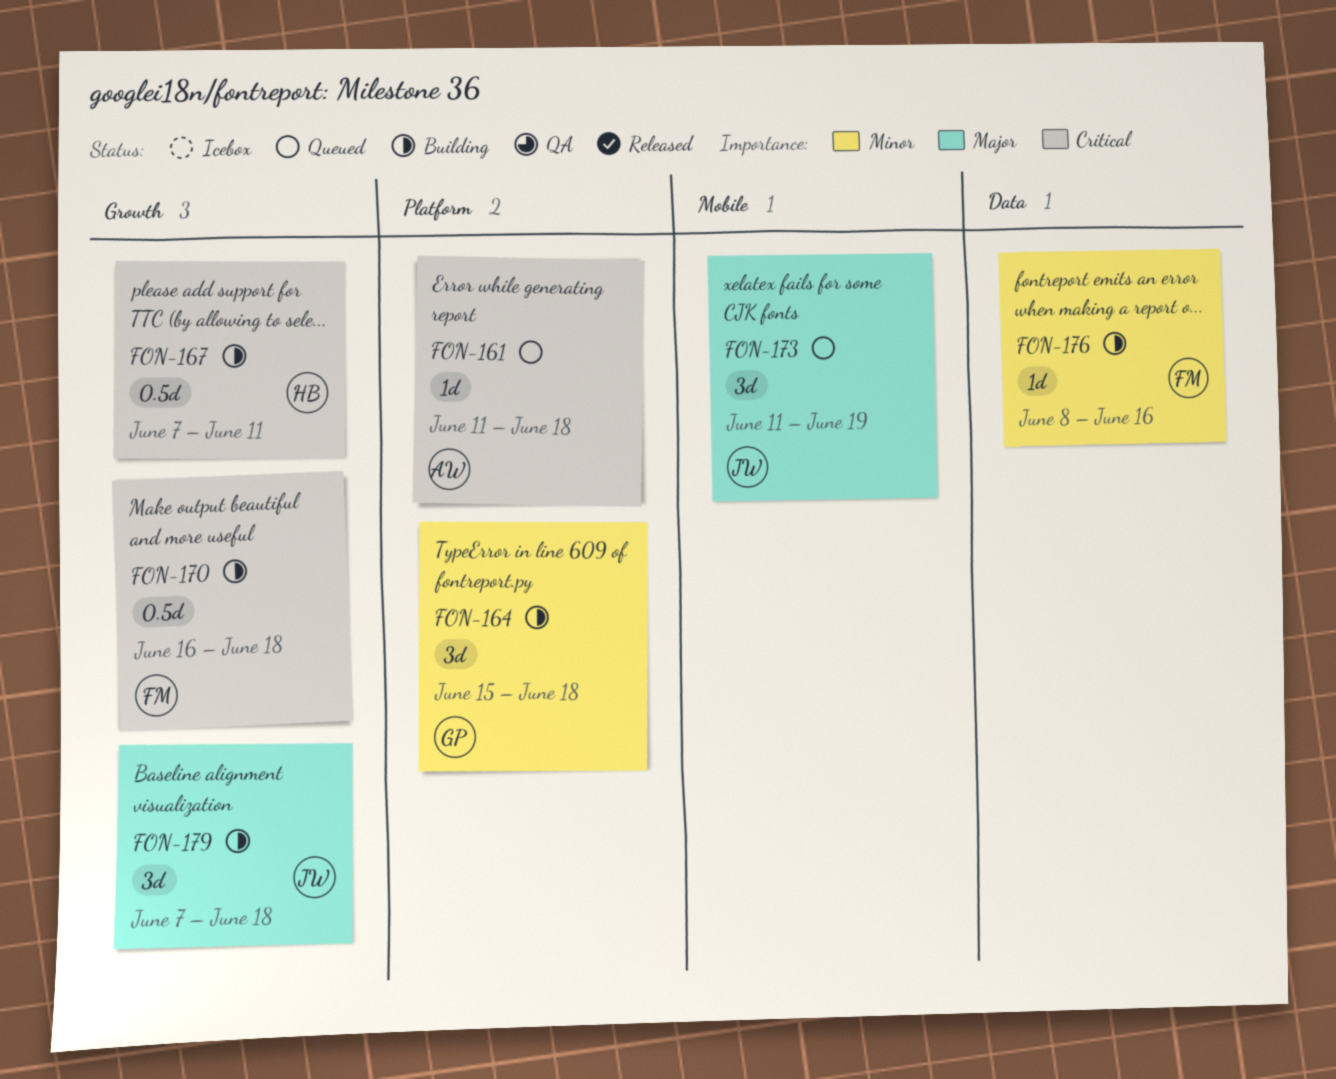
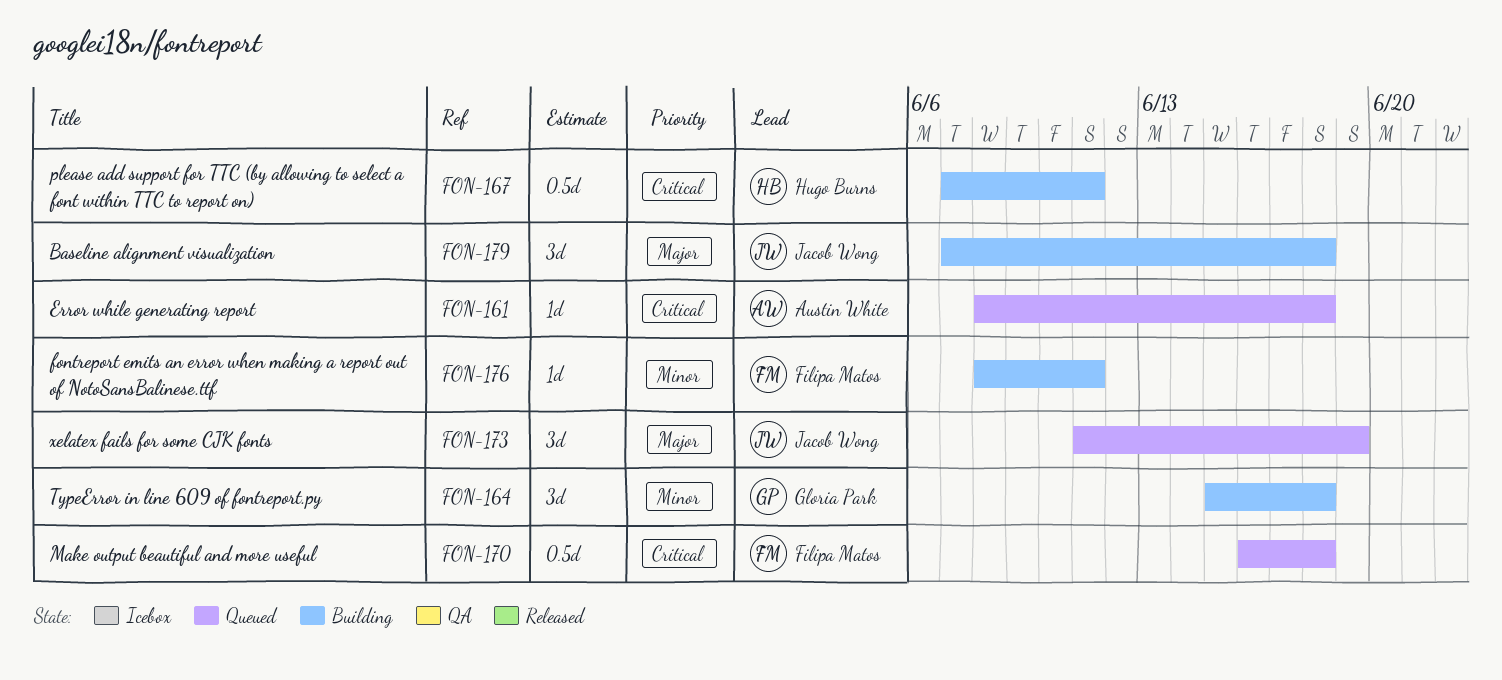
FON-161, start: Jun 11 -> Jun 8
FON-170, status: Building -> Queued
FON-176, due: Jun 16 -> Jun 11

